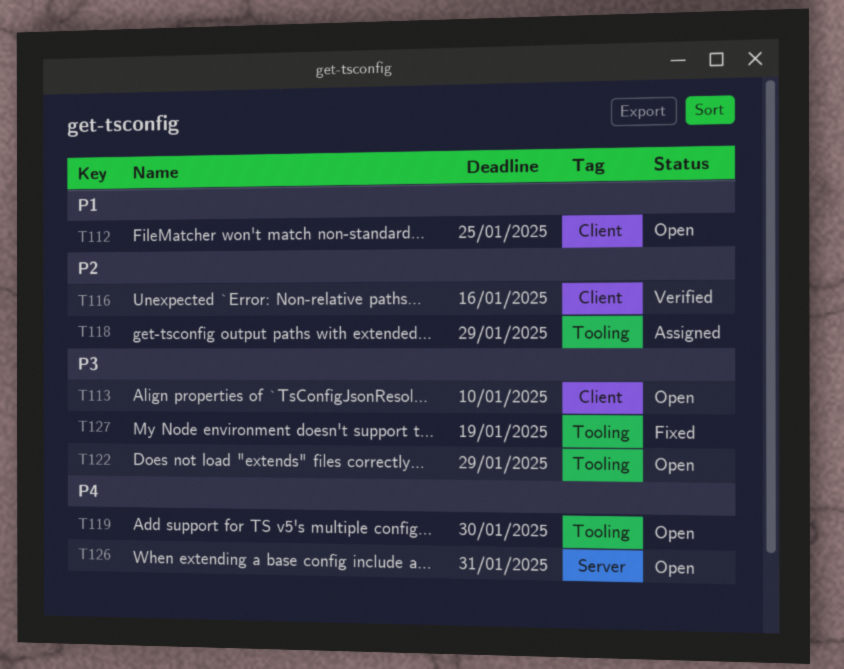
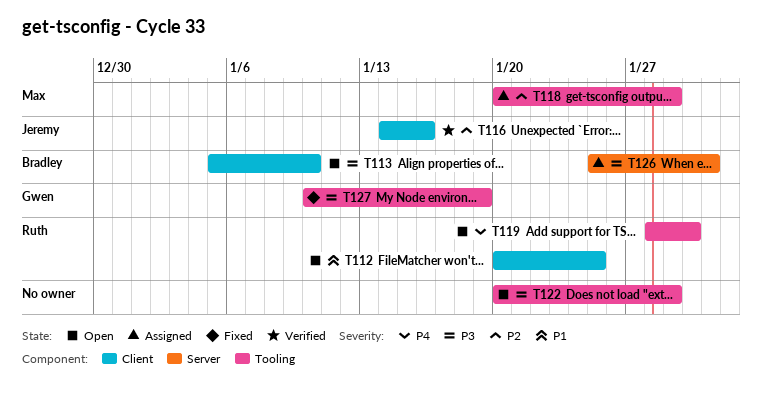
T126, status: Open -> Assigned
T126, priority: P4 -> P3

